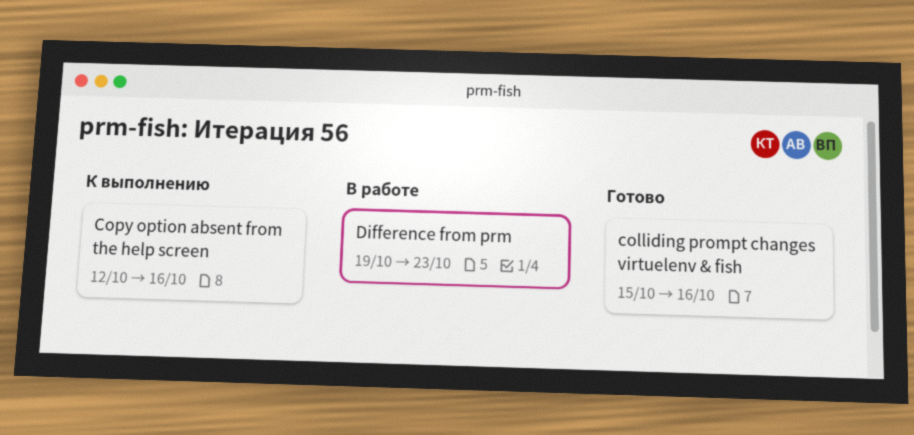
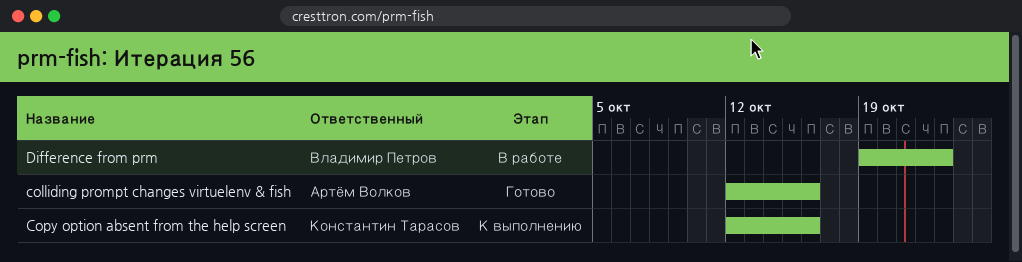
colliding prompt changes virtuelenv & fish, start: Oct 15 -> Oct 12

